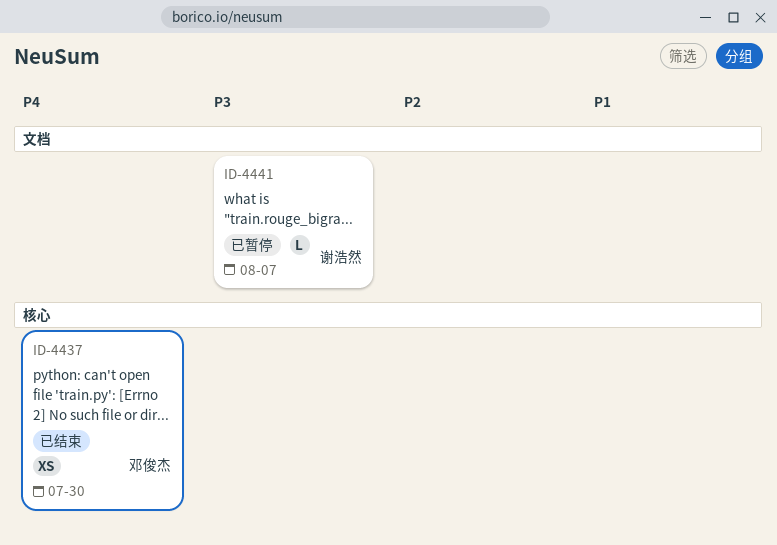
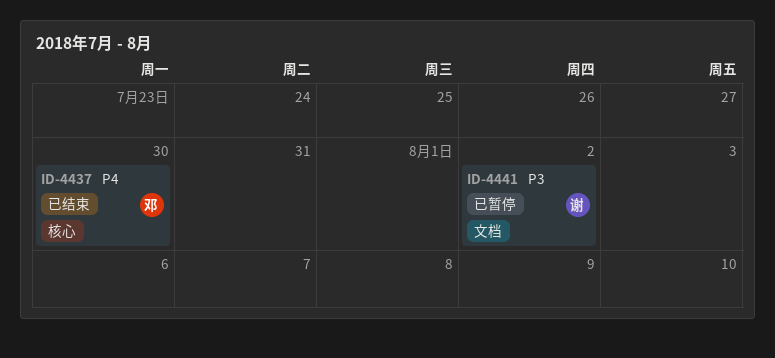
ID-4441, due: Aug 7 -> Aug 2

